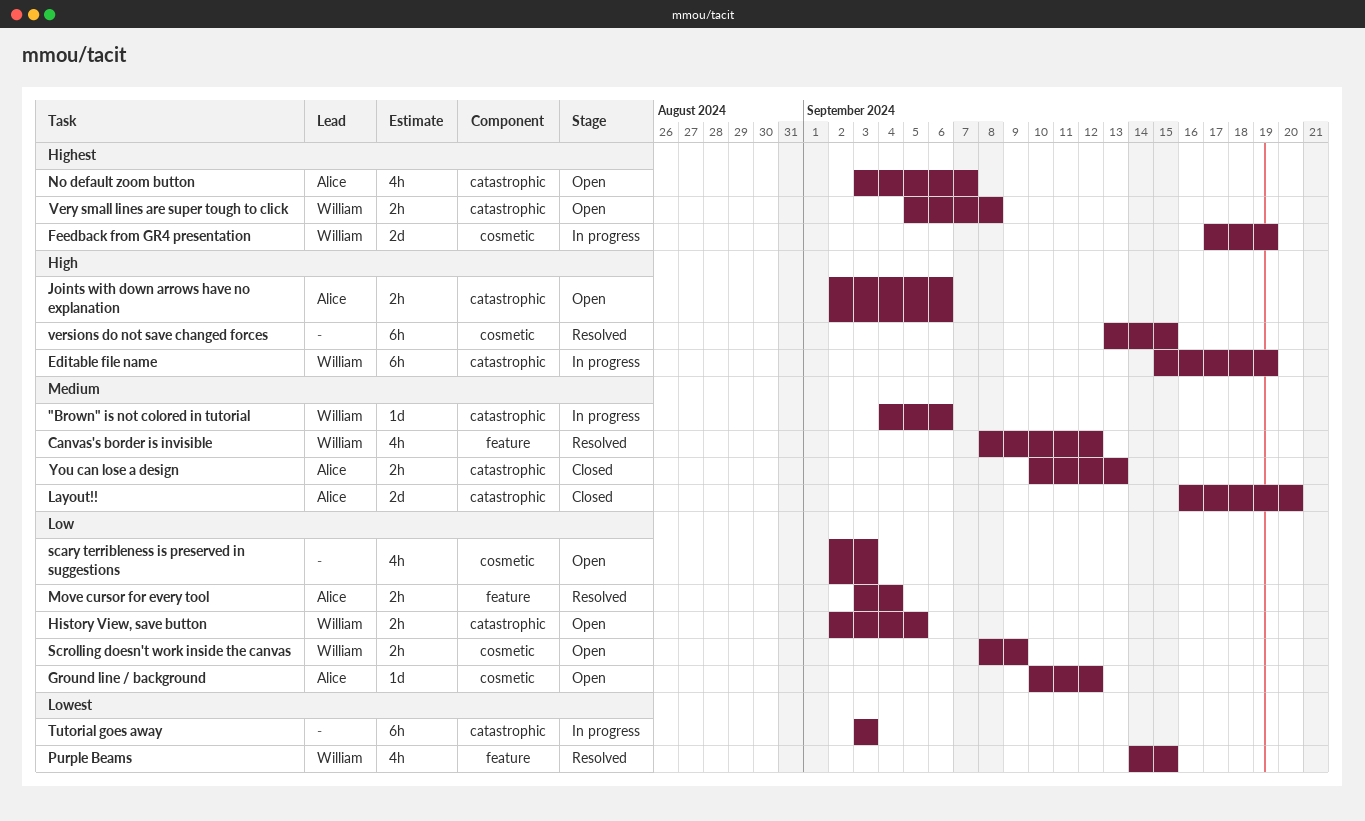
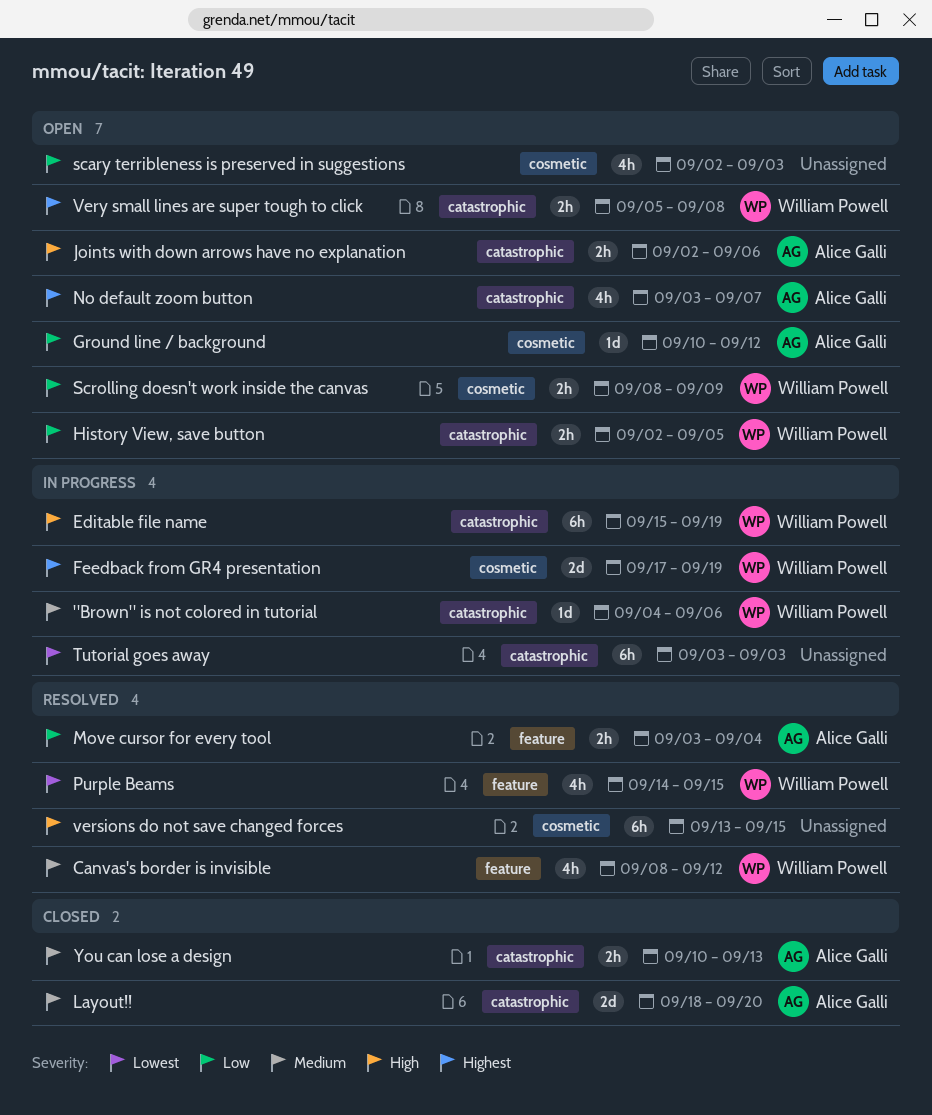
Layout!!, start: Sep 16 -> Sep 18

